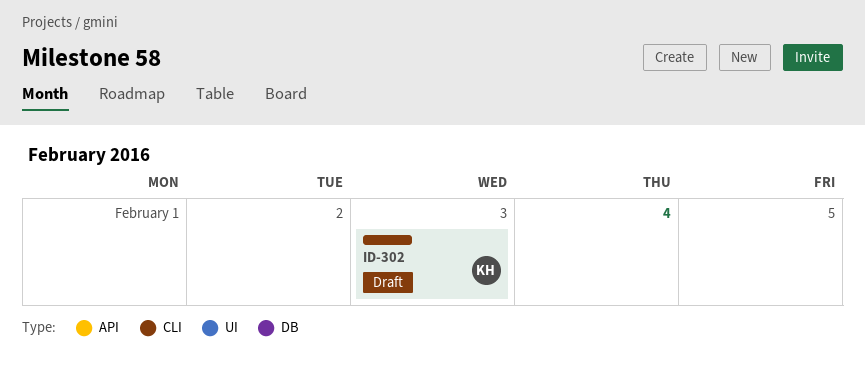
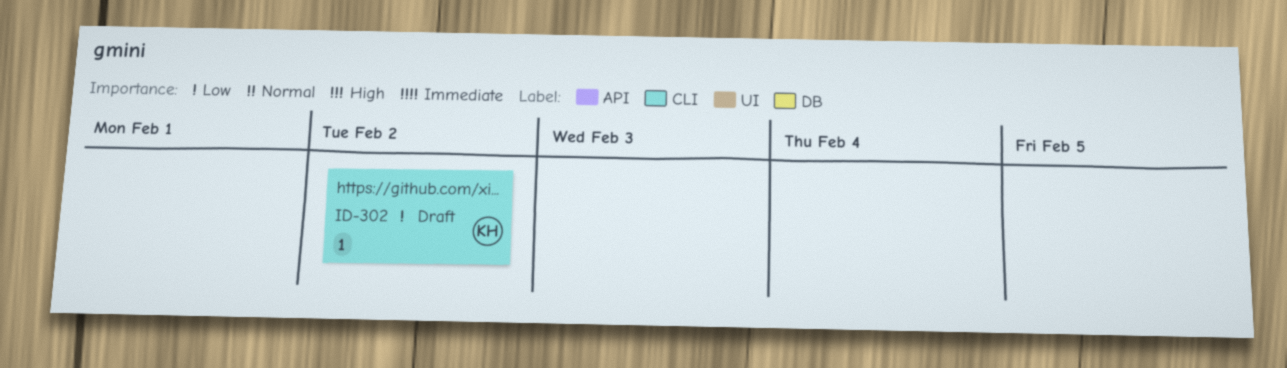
ID-302, due: Feb 3 -> Feb 2

